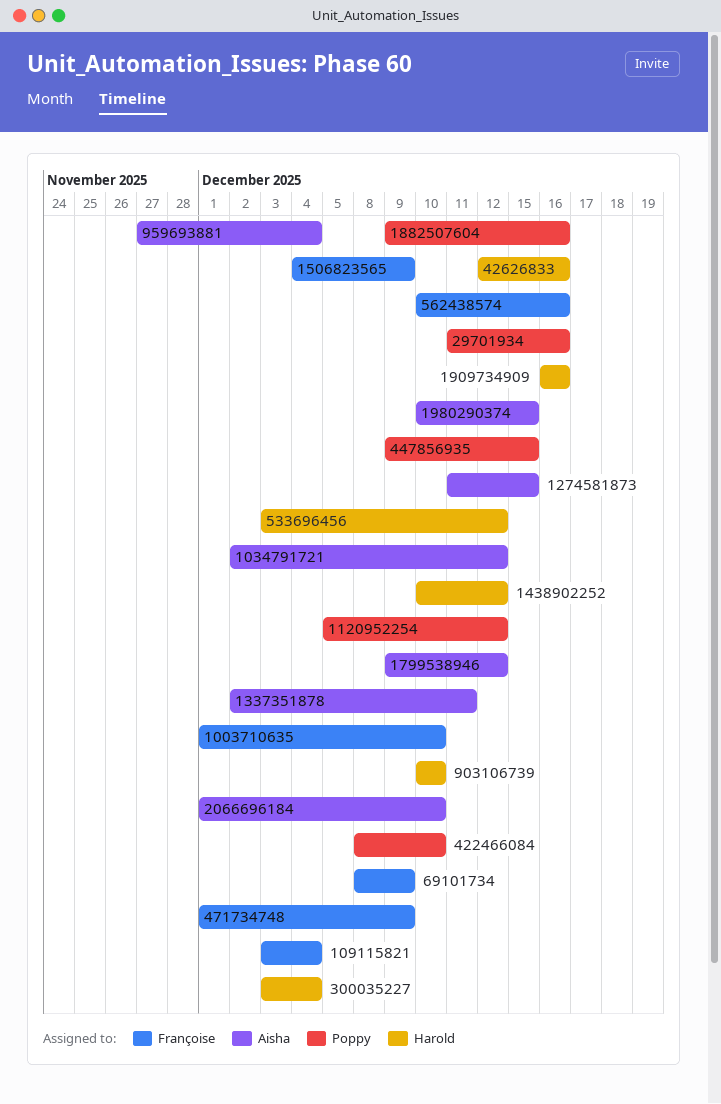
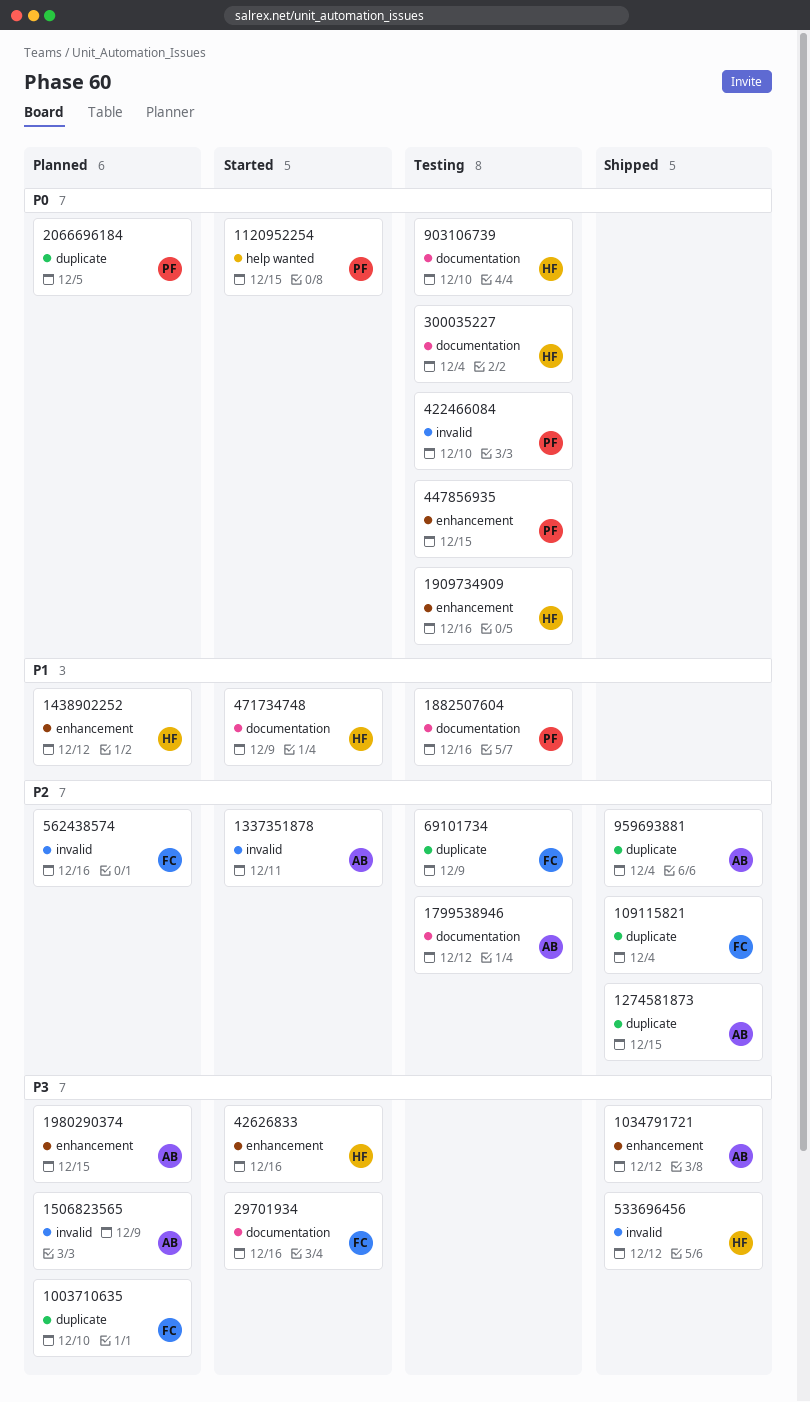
1120952254, due: Dec 12 -> Dec 15
1506823565, owner: Françoise -> Aisha
2066696184, owner: Aisha -> Poppy
2066696184, due: Dec 10 -> Dec 5
29701934, owner: Poppy -> Françoise
471734748, owner: Françoise -> Harold

